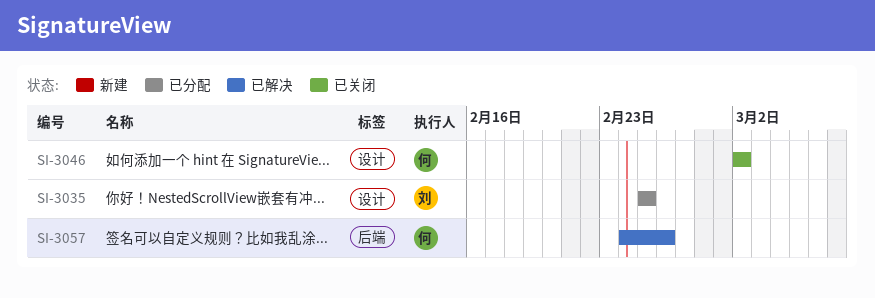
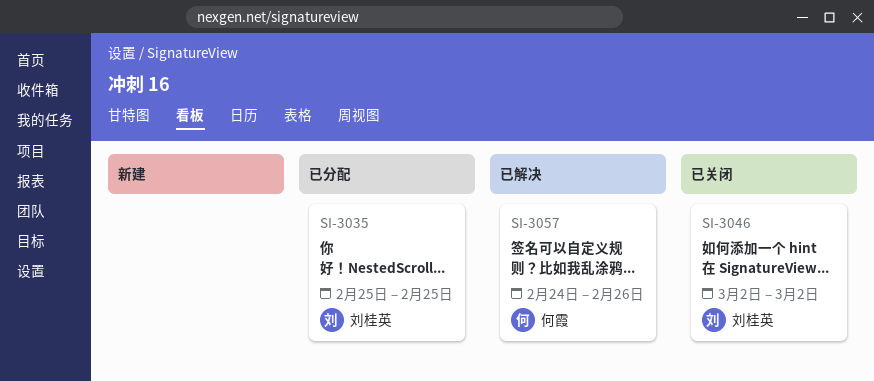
SI-3046, owner: 何霞 -> 刘桂英

